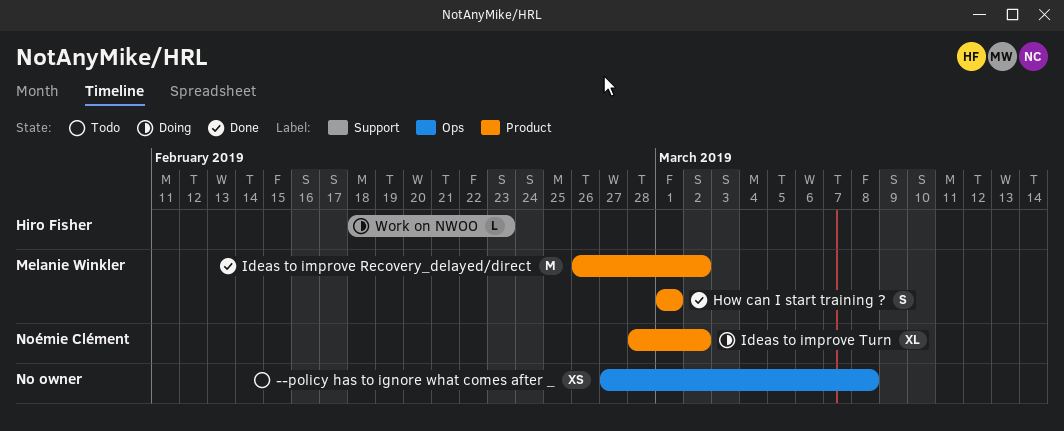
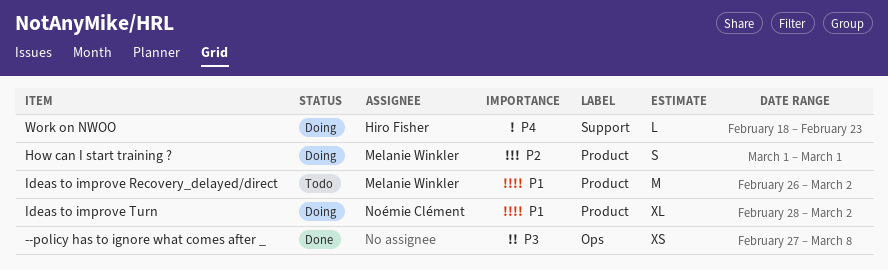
--policy has to ignore what comes after _, status: Todo -> Done
How can I start training ?, status: Done -> Doing
Ideas to improve Recovery_delayed/direct, status: Done -> Todo

